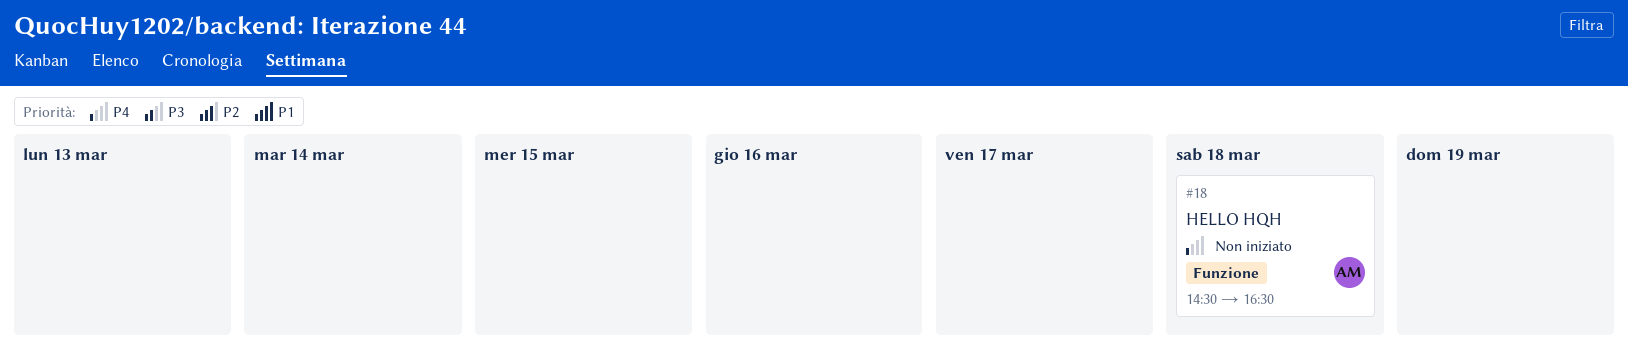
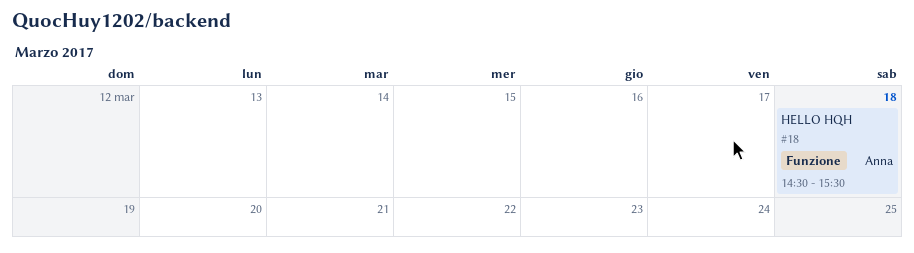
#18, ends: 16:30 -> 15:30

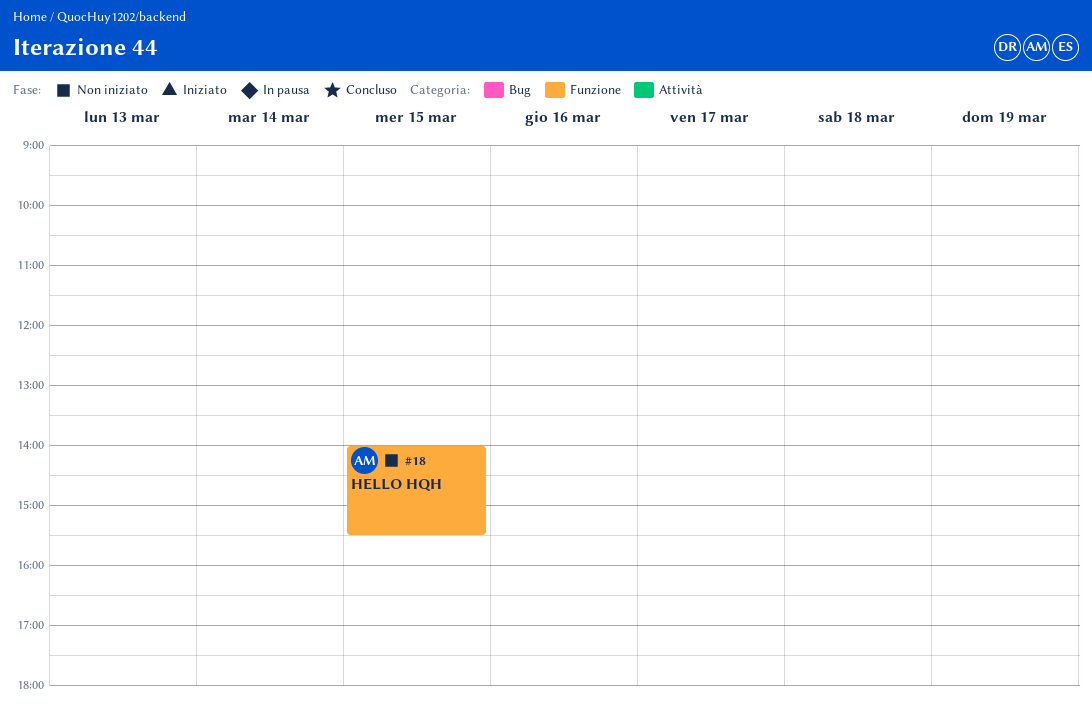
#18, day: Mar 18 -> Mar 15
#18, begins: 14:30 -> 14:00

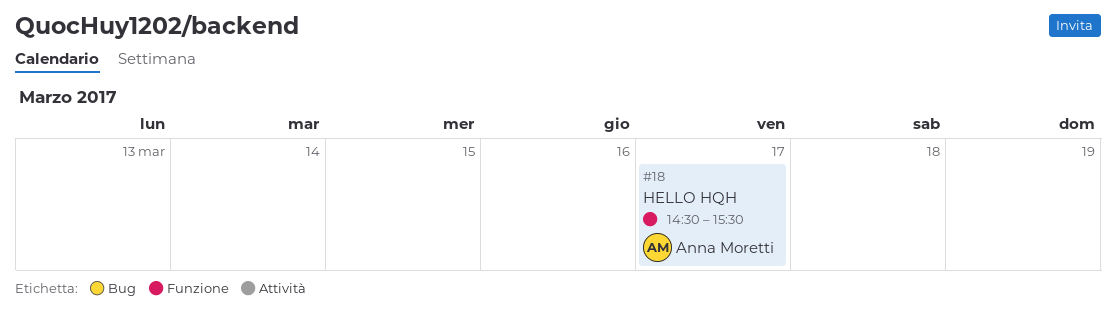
#18, day: Mar 15 -> Mar 17
#18, begins: 14:00 -> 14:30

